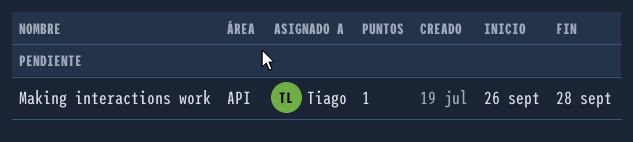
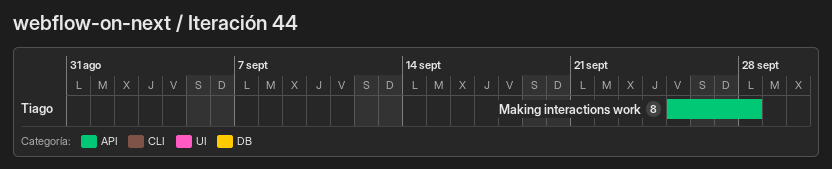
Making interactions work, estimate: 1 -> 8
Making interactions work, start: Sep 26 -> Sep 25

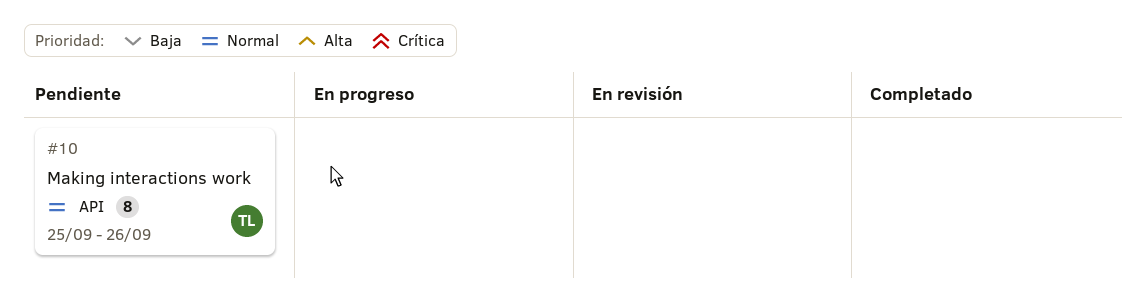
Making interactions work, due: Sep 28 -> Sep 26

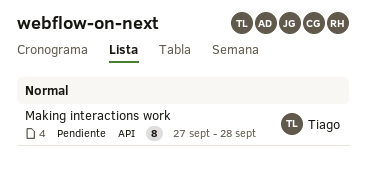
Making interactions work, start: Sep 25 -> Sep 27
Making interactions work, due: Sep 26 -> Sep 28

